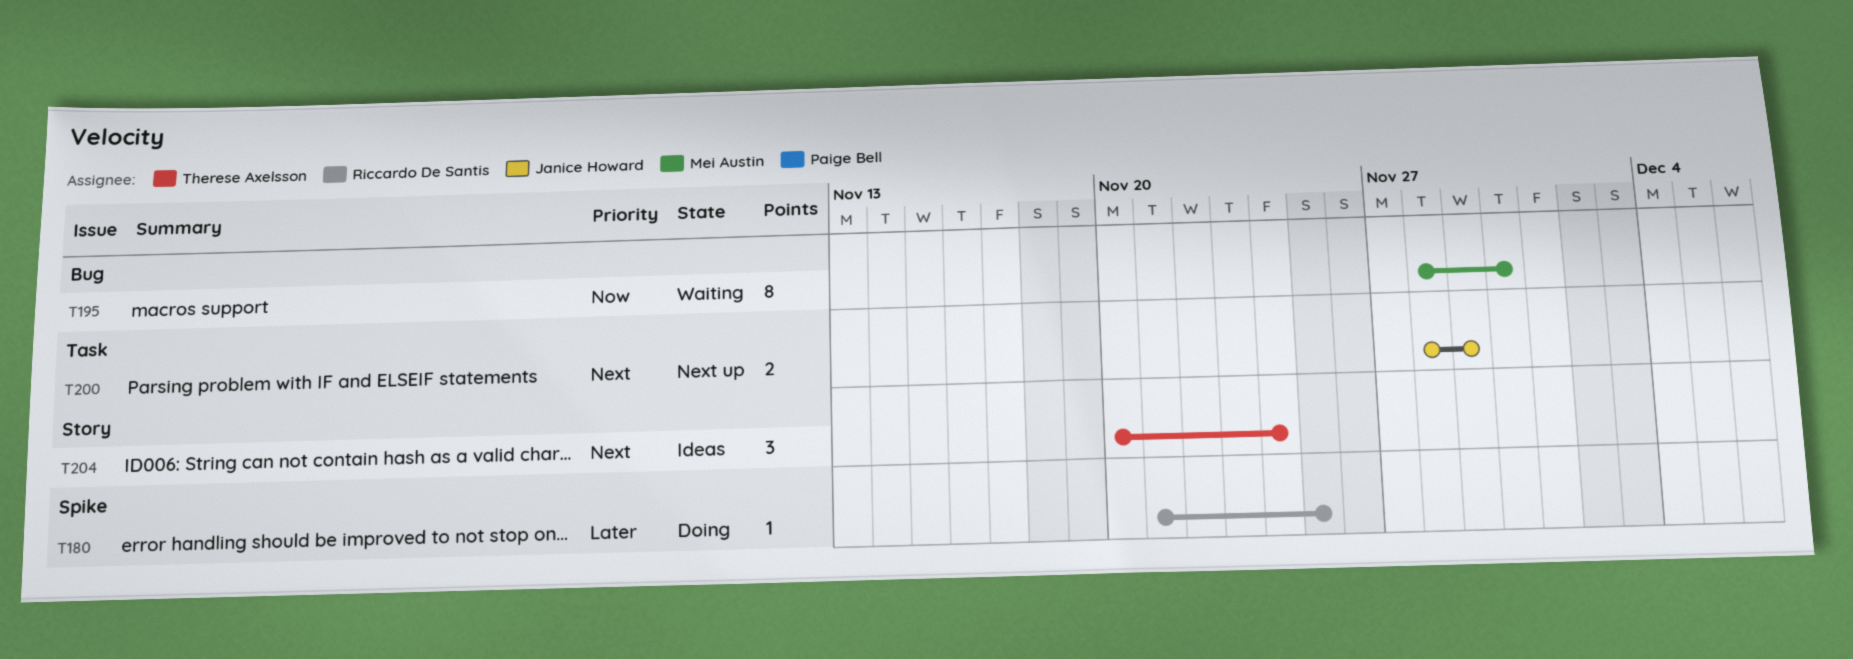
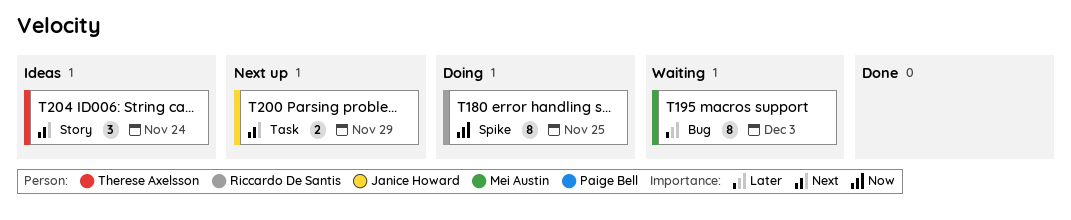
T180, priority: Later -> Now
T180, estimate: 1 -> 8
T195, priority: Now -> Later
T195, due: Nov 30 -> Dec 3

